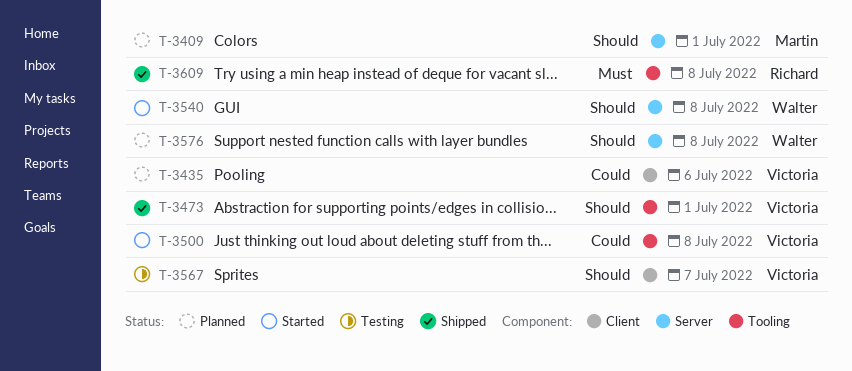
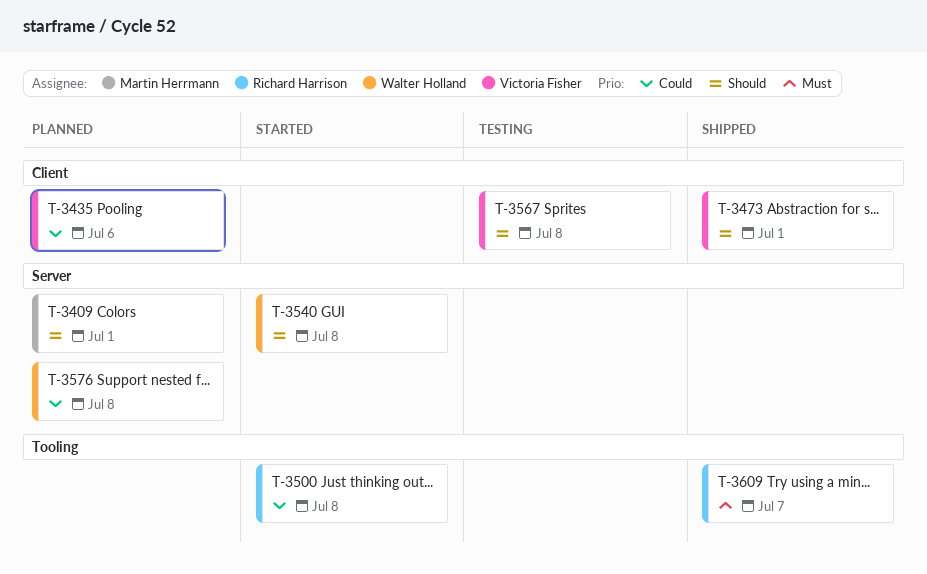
T-3473, label: Tooling -> Client
T-3500, owner: Victoria Fisher -> Richard Harrison
T-3567, due: Jul 7 -> Jul 8
T-3576, priority: Should -> Could
T-3609, due: Jul 8 -> Jul 7

